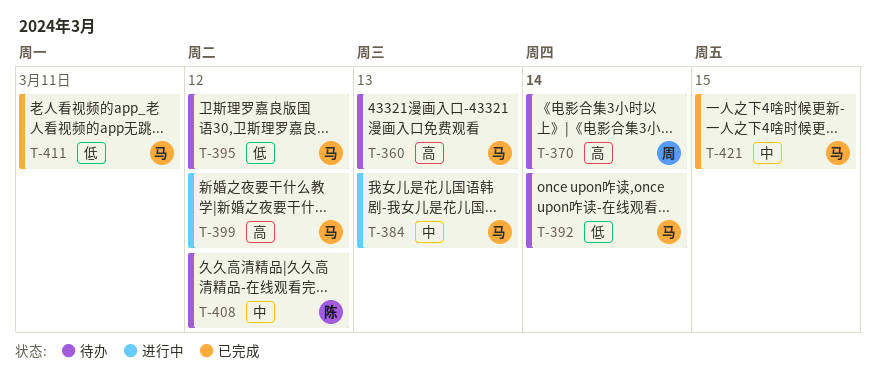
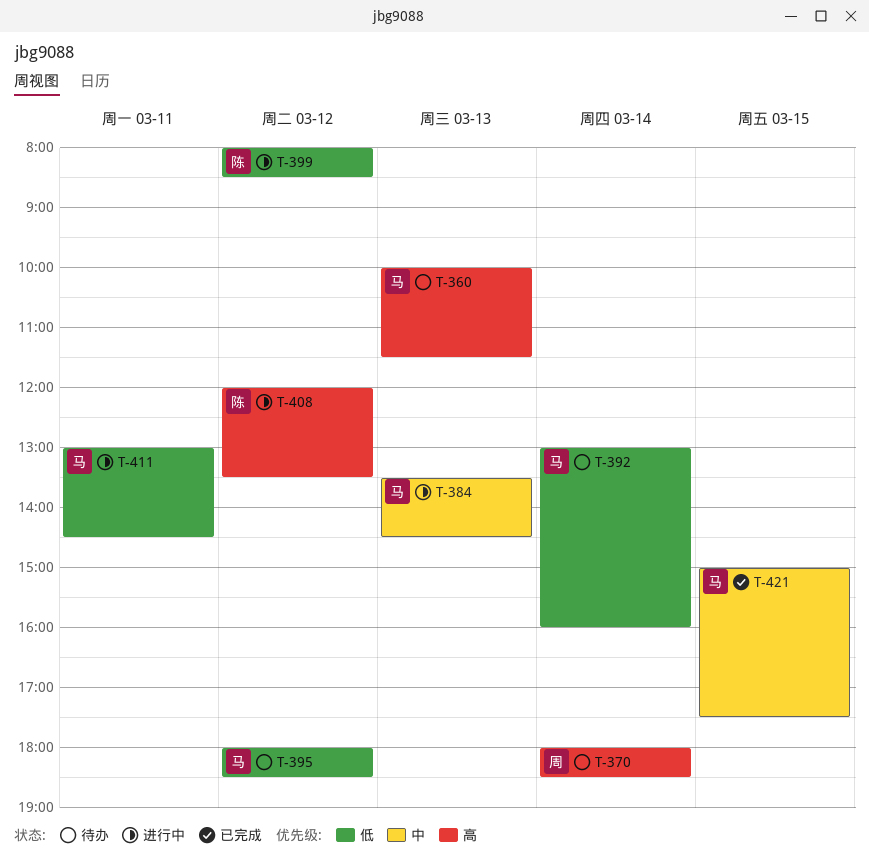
T-399, owner: 马 -> 陈
T-399, priority: 高 -> 低
T-408, status: 待办 -> 进行中
T-408, priority: 中 -> 高
T-411, status: 已完成 -> 进行中

